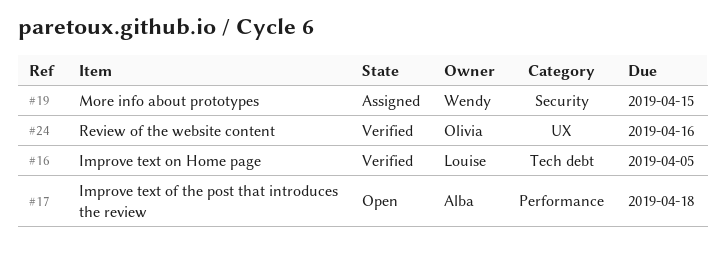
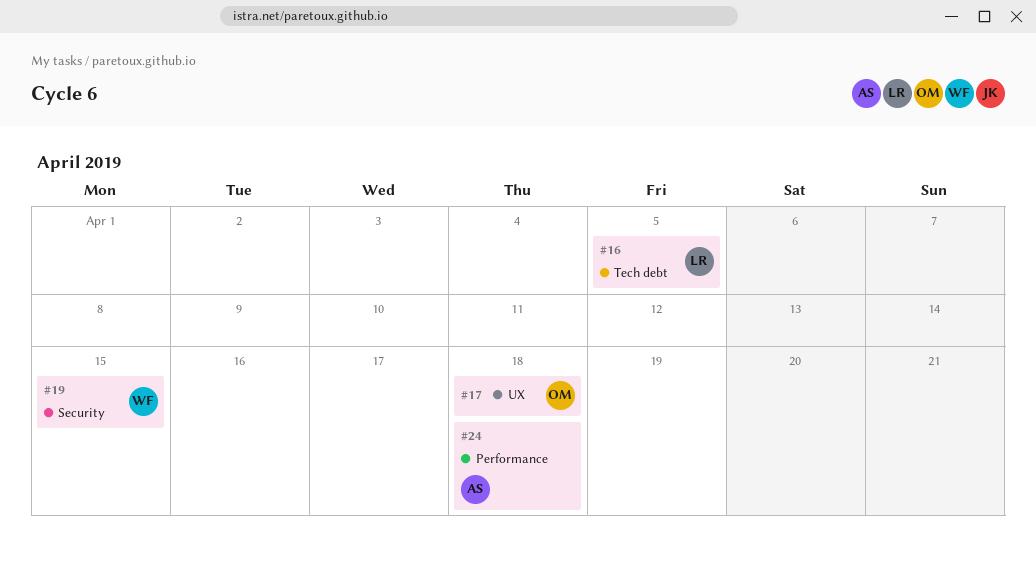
#17, owner: Alba -> Olivia
#17, label: Performance -> UX
#24, owner: Olivia -> Alba
#24, label: UX -> Performance
#24, due: Apr 16 -> Apr 18

